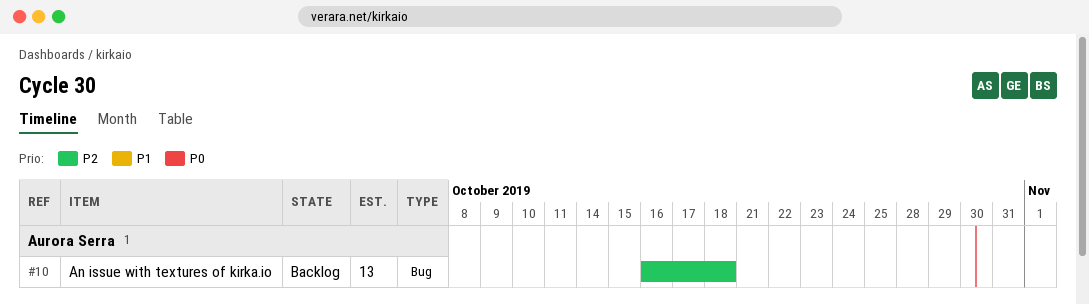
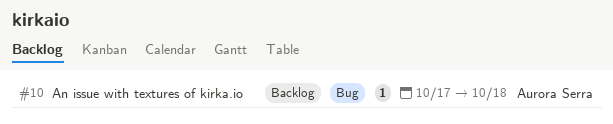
#10, estimate: 13 -> 1
#10, start: Oct 16 -> Oct 17

